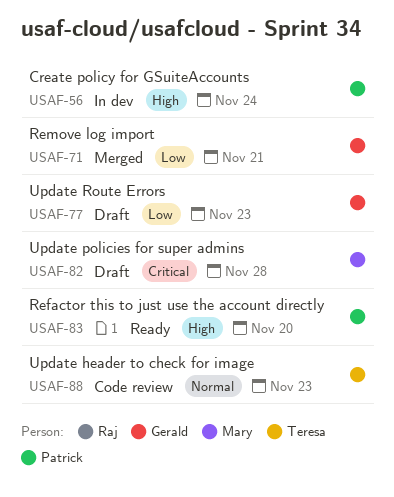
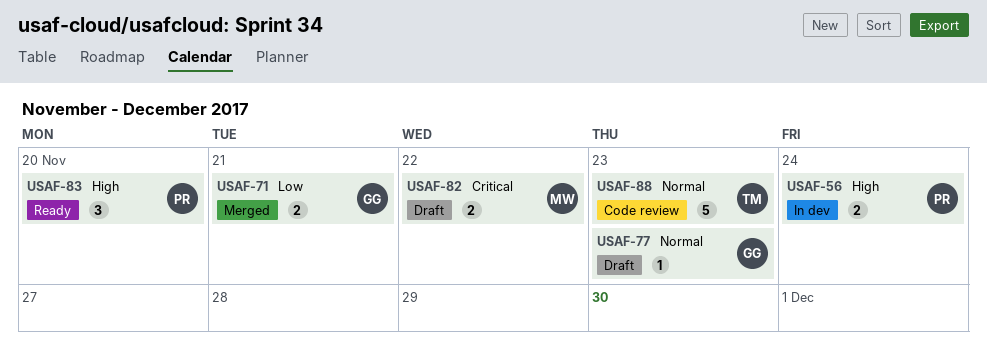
USAF-77, priority: Low -> Normal
USAF-82, due: Nov 28 -> Nov 22

